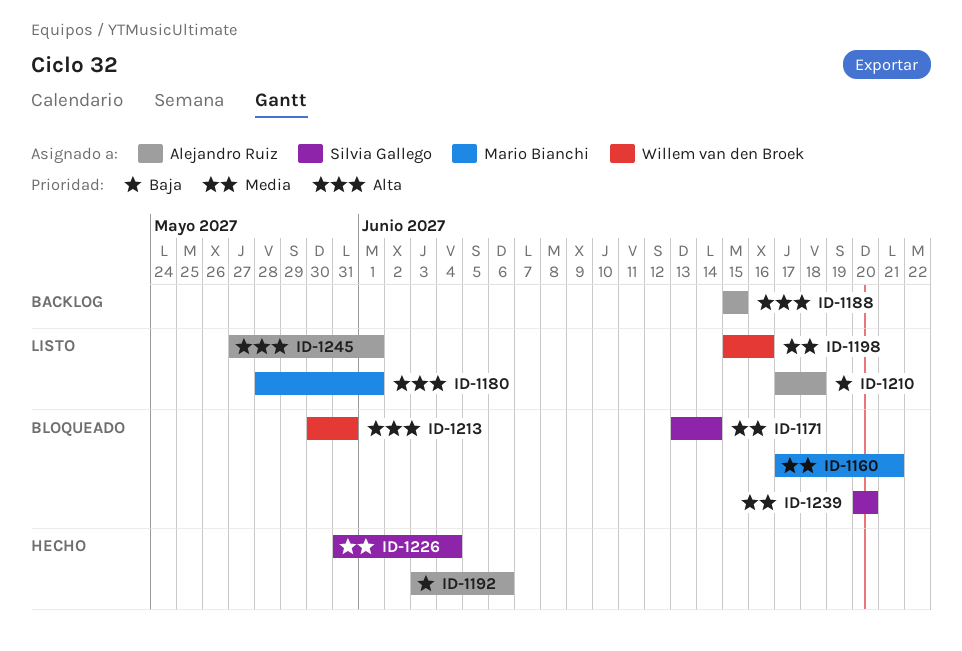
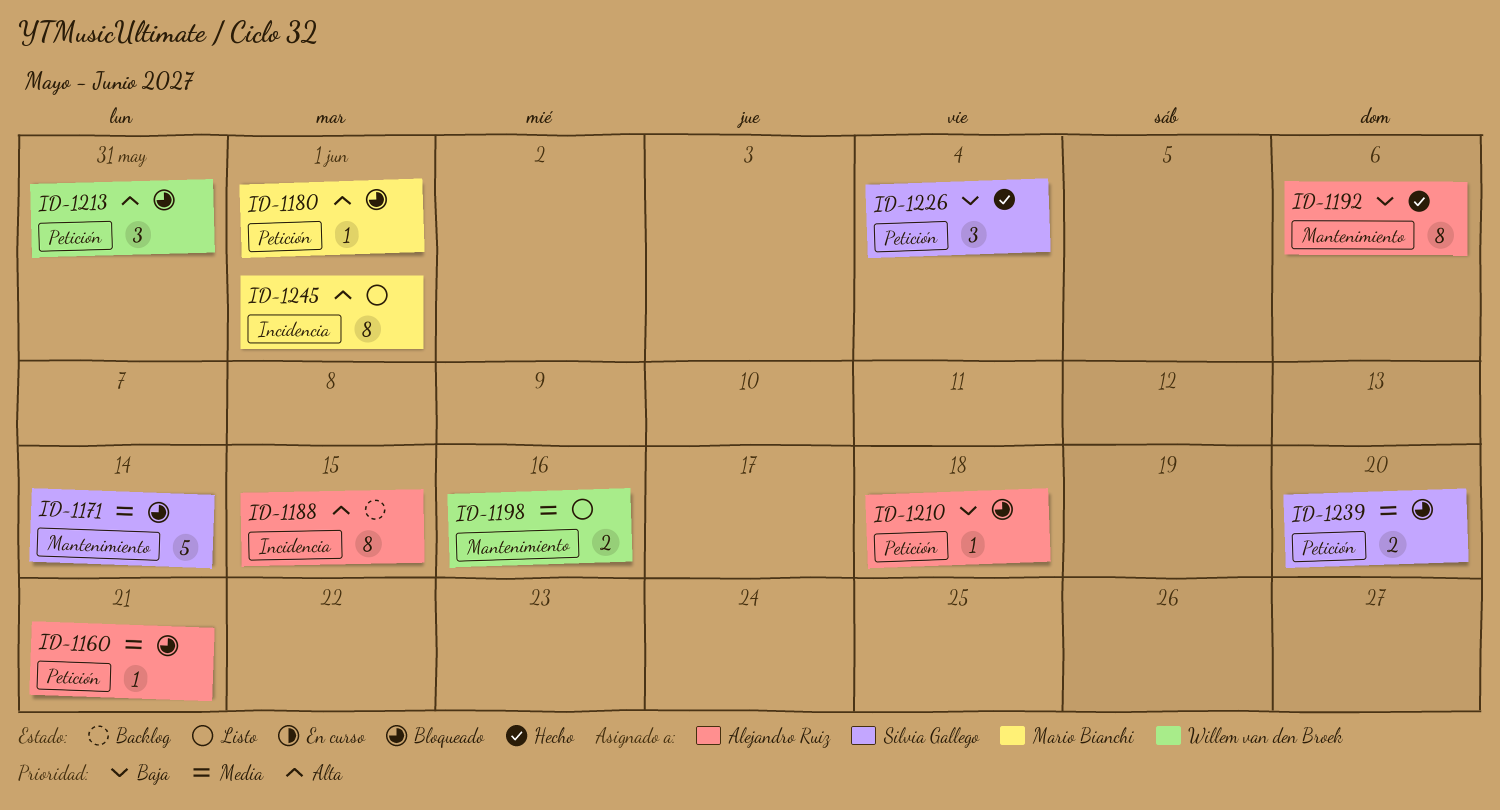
ID-1160, owner: Mario Bianchi -> Alejandro Ruiz
ID-1180, status: Listo -> Bloqueado
ID-1210, status: Listo -> Bloqueado
ID-1226, priority: Media -> Baja
ID-1245, owner: Alejandro Ruiz -> Mario Bianchi

